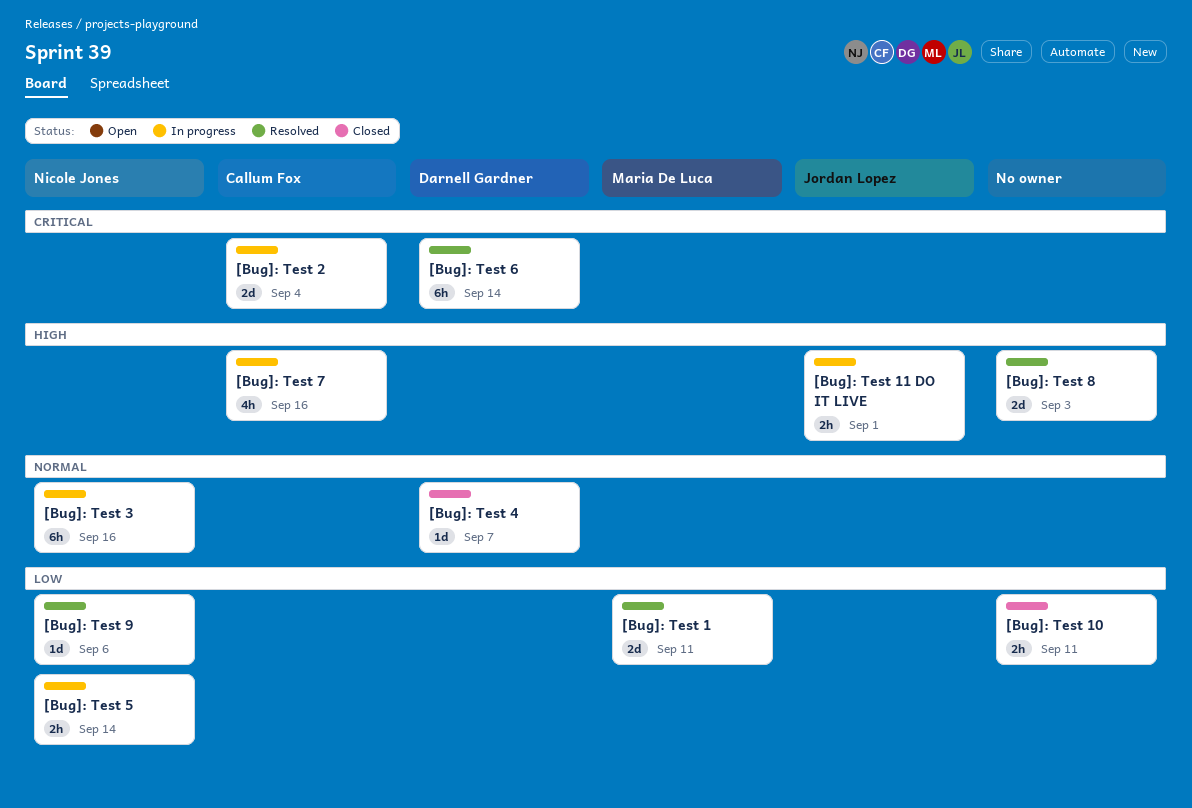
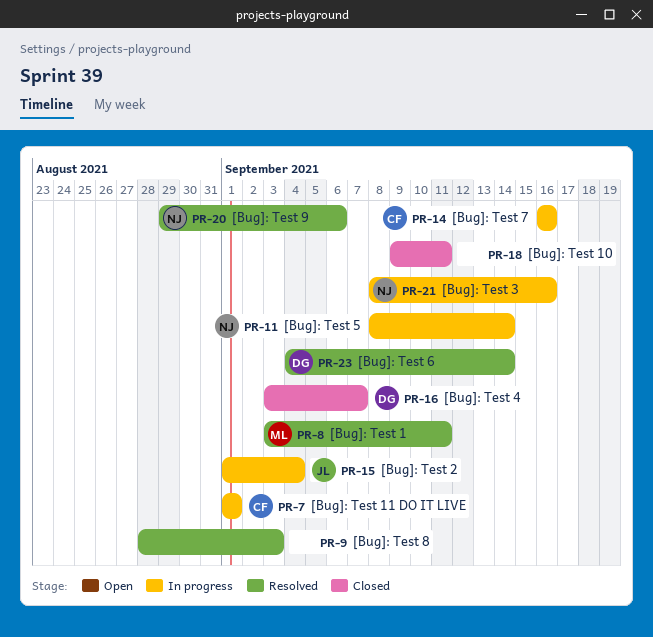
[Bug]: Test 11 DO IT LIVE, owner: Jordan Lopez -> Callum Fox
[Bug]: Test 2, owner: Callum Fox -> Jordan Lopez

